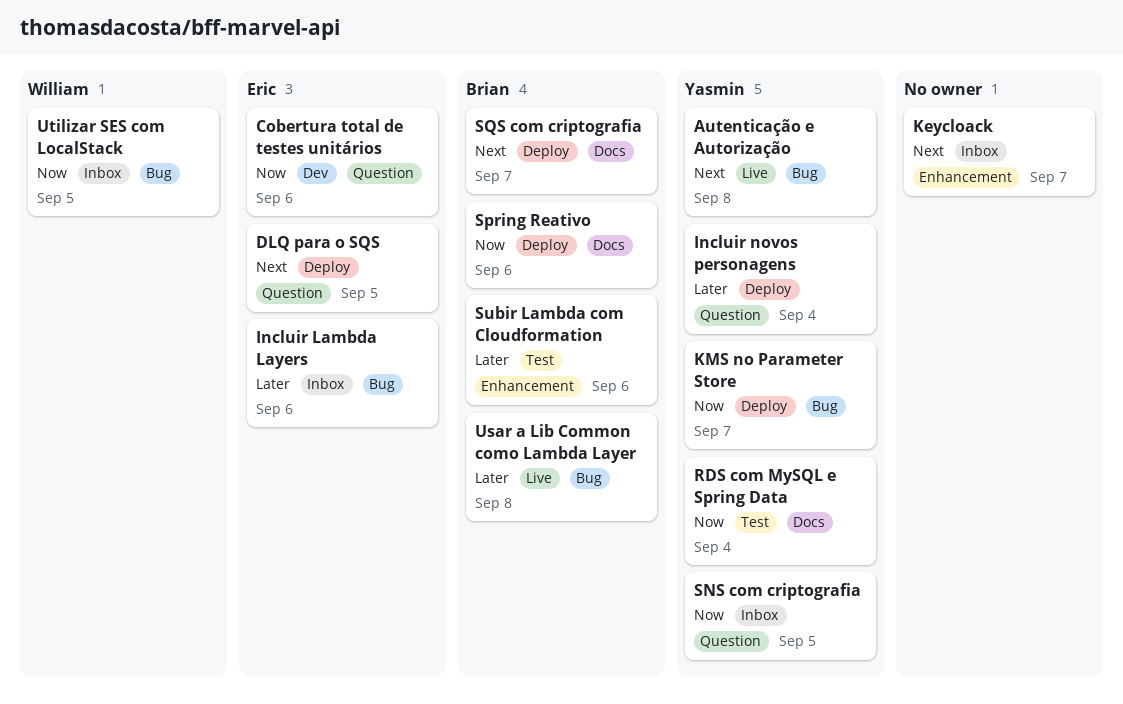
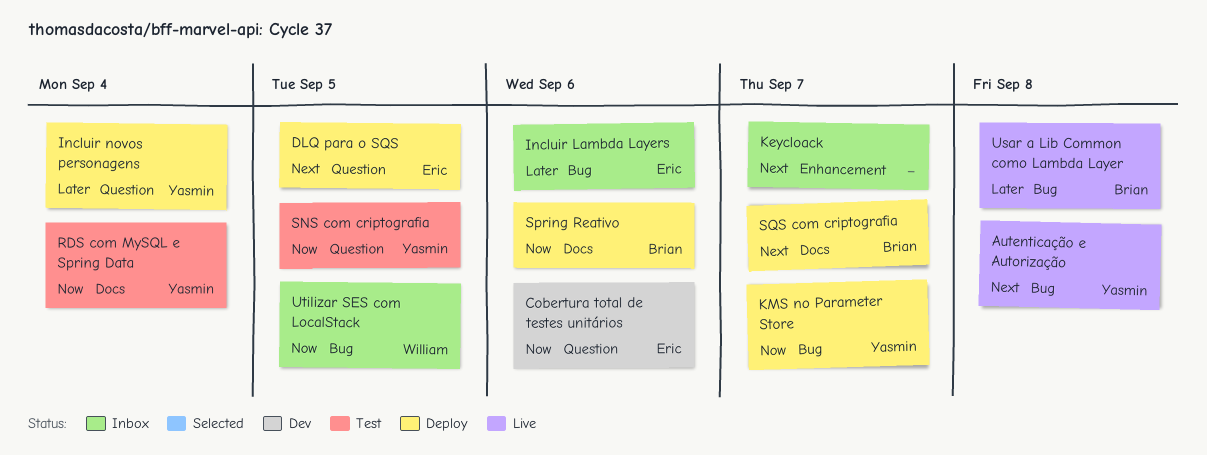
SNS com criptografia, status: Inbox -> Test
Subir Lambda com Cloudformation: present -> none

